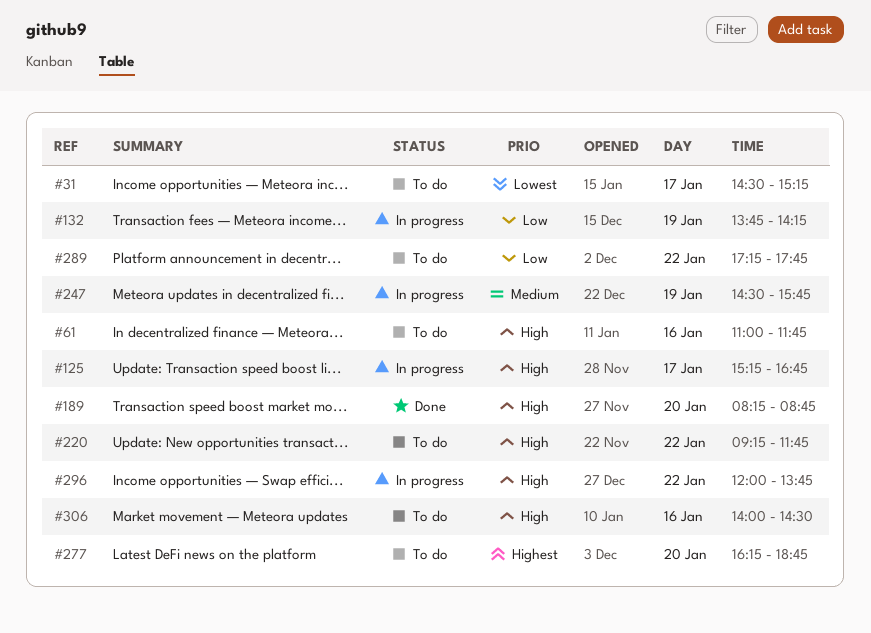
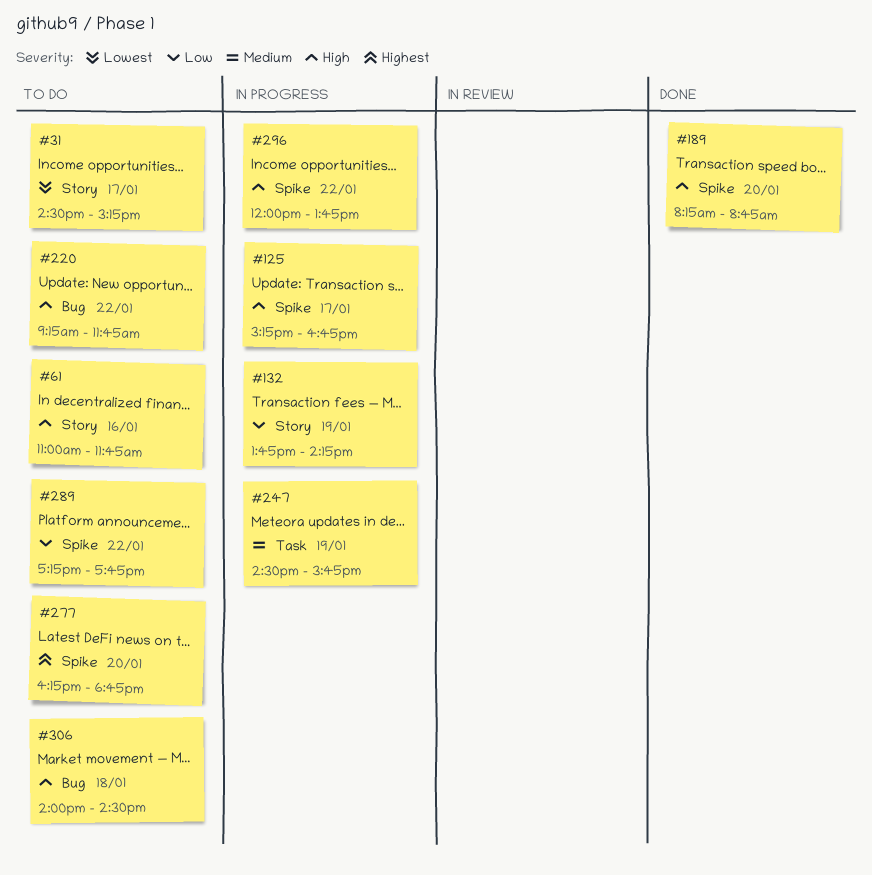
#306, day: Jan 16 -> Jan 18

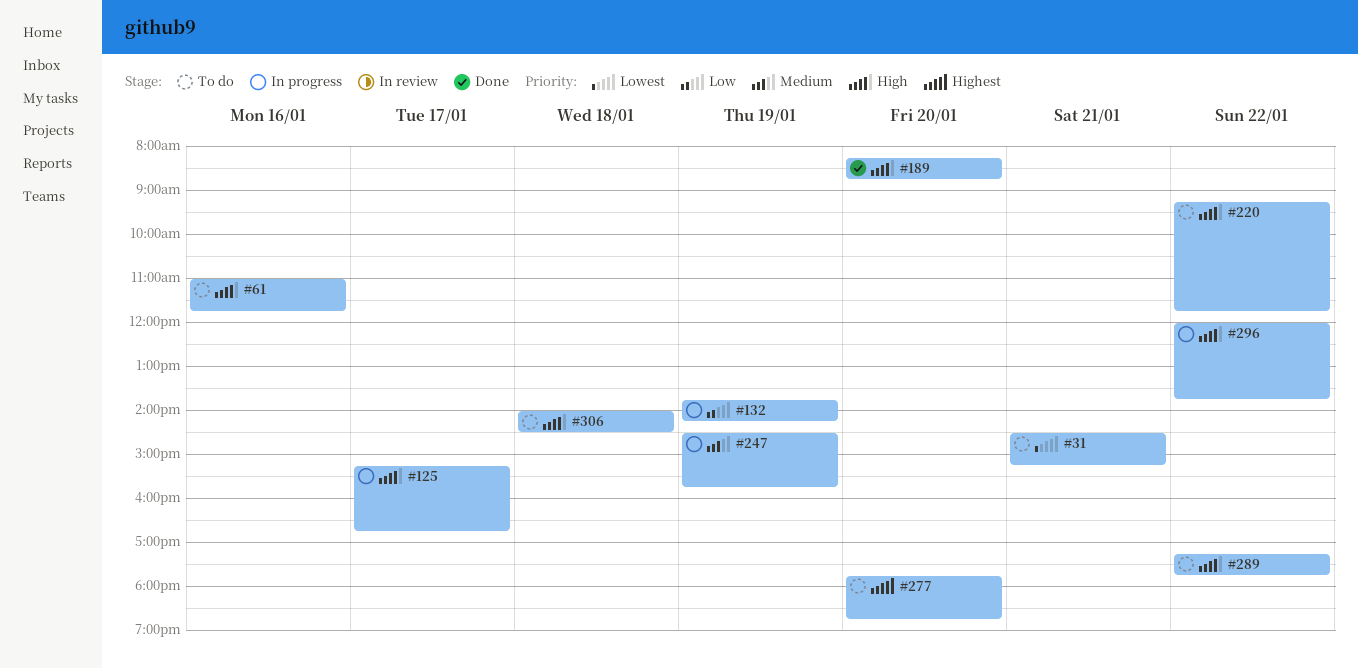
#31, day: Jan 17 -> Jan 21
#277, begins: 16:15 -> 17:45
#289, priority: Low -> High

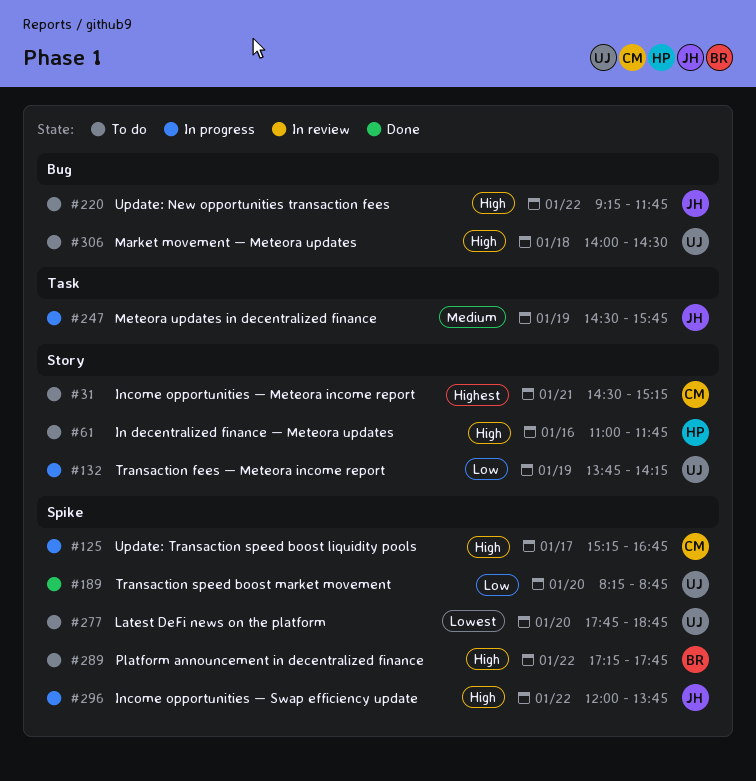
#31, priority: Lowest -> Highest
#189, priority: High -> Low
#277, priority: Highest -> Lowest

